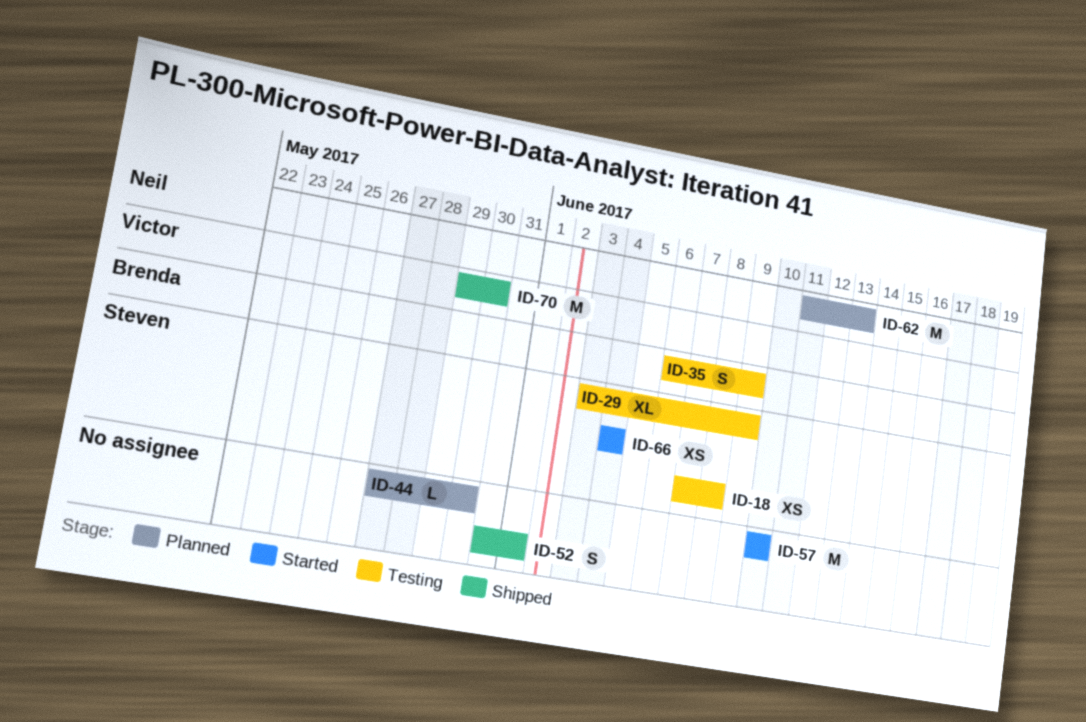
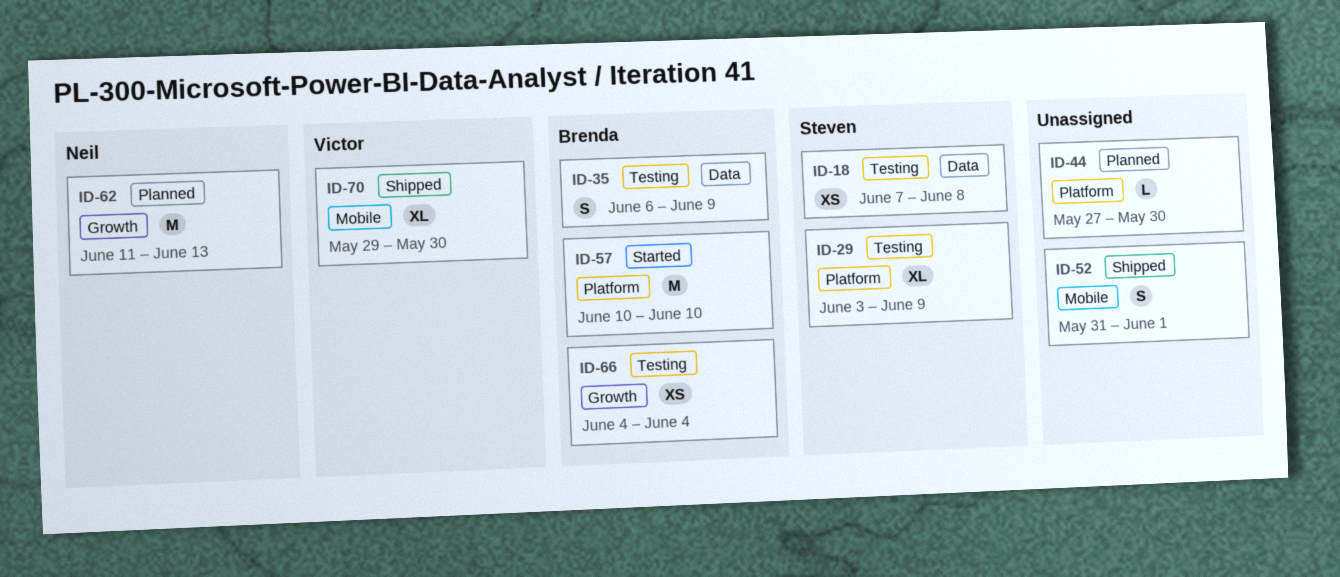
ID-57, owner: none -> Brenda
ID-66, status: Started -> Testing
ID-66, owner: Steven -> Brenda
ID-70, estimate: M -> XL

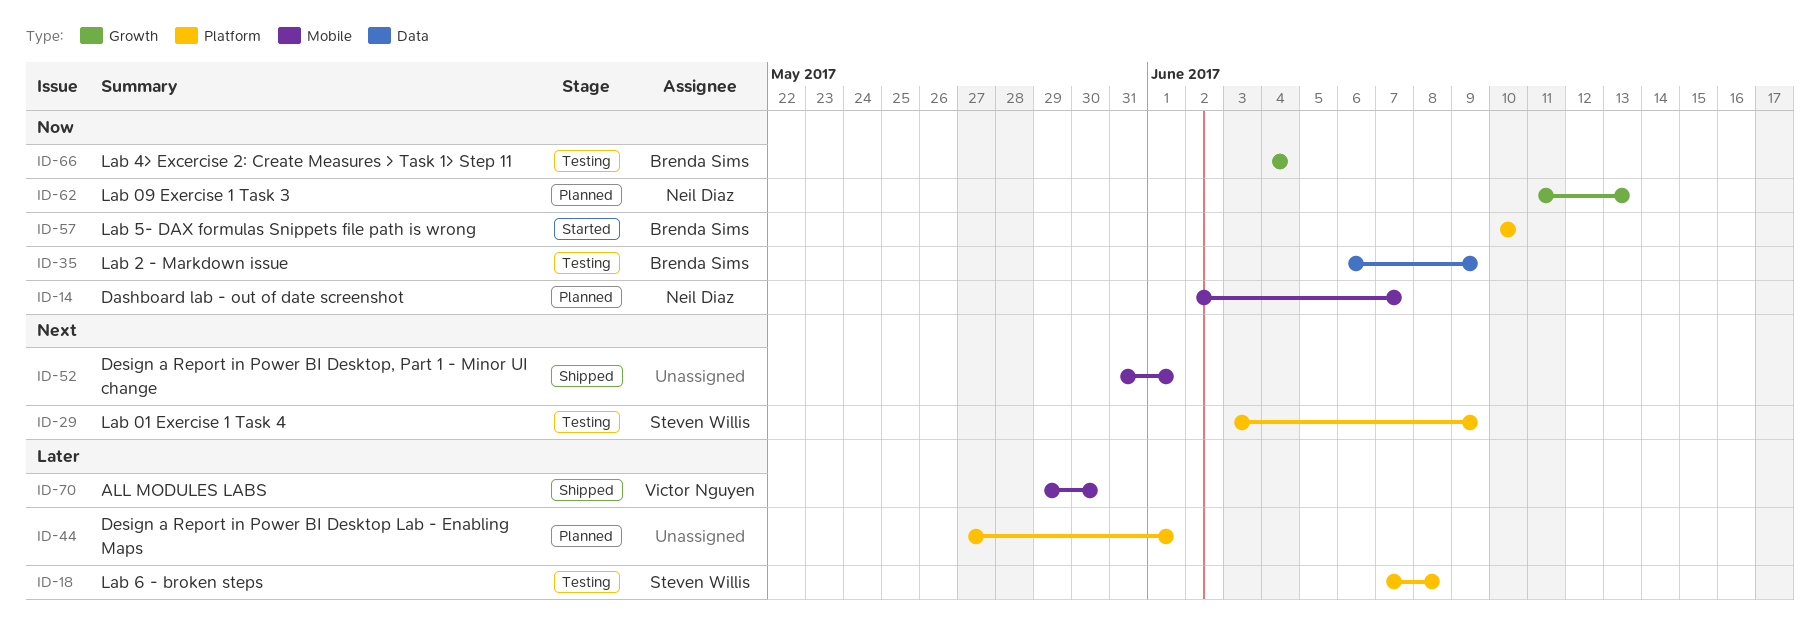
ID-14: none -> present
ID-18, label: Data -> Platform
ID-44, due: May 30 -> Jun 1

